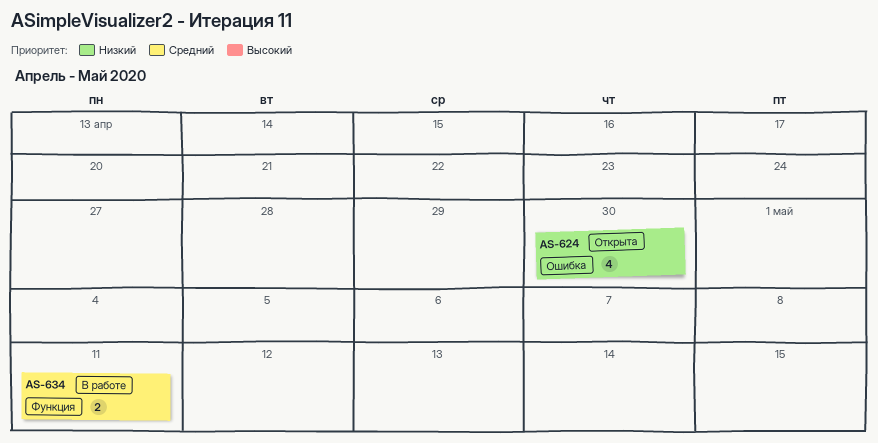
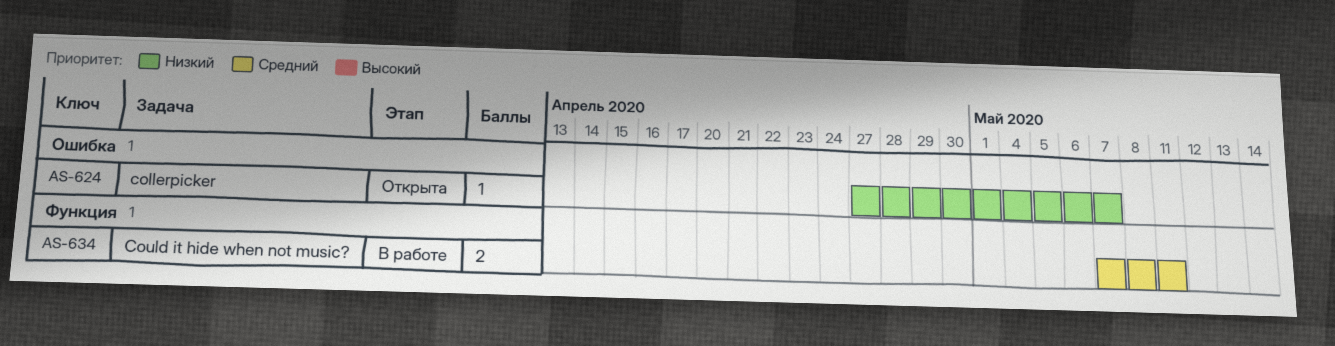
AS-624, estimate: 4 -> 1
AS-624, due: Apr 30 -> May 7

